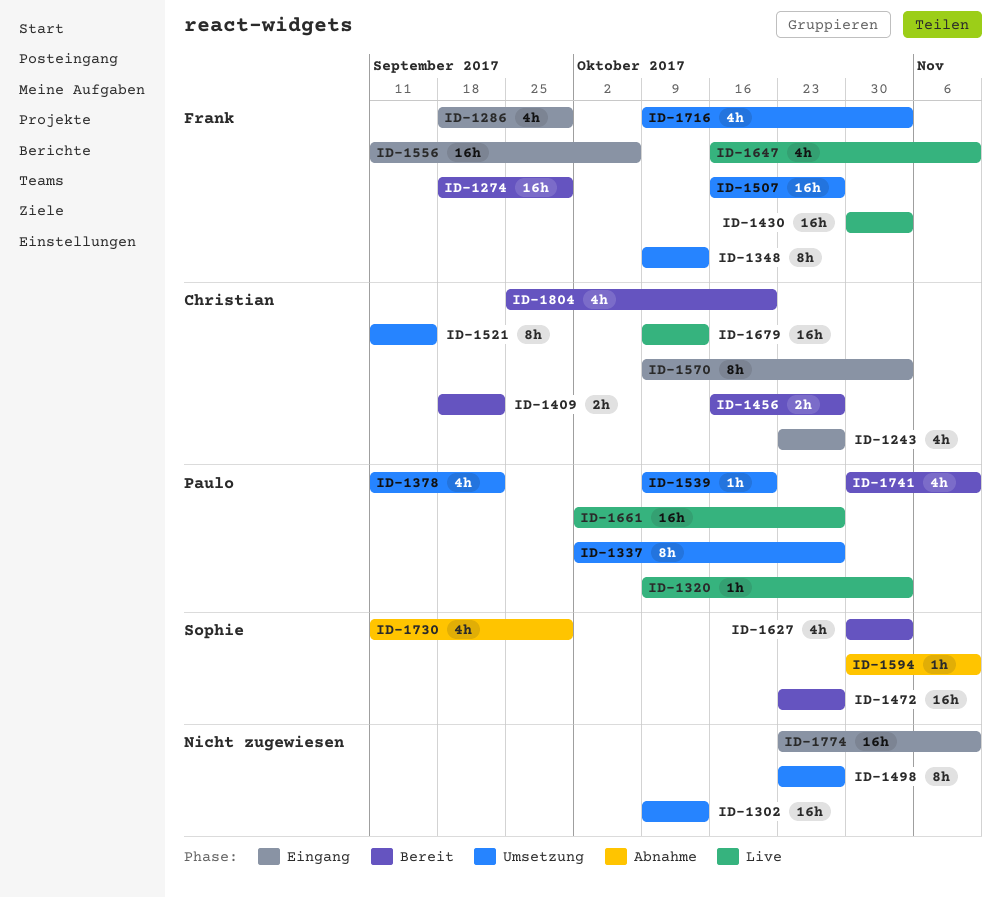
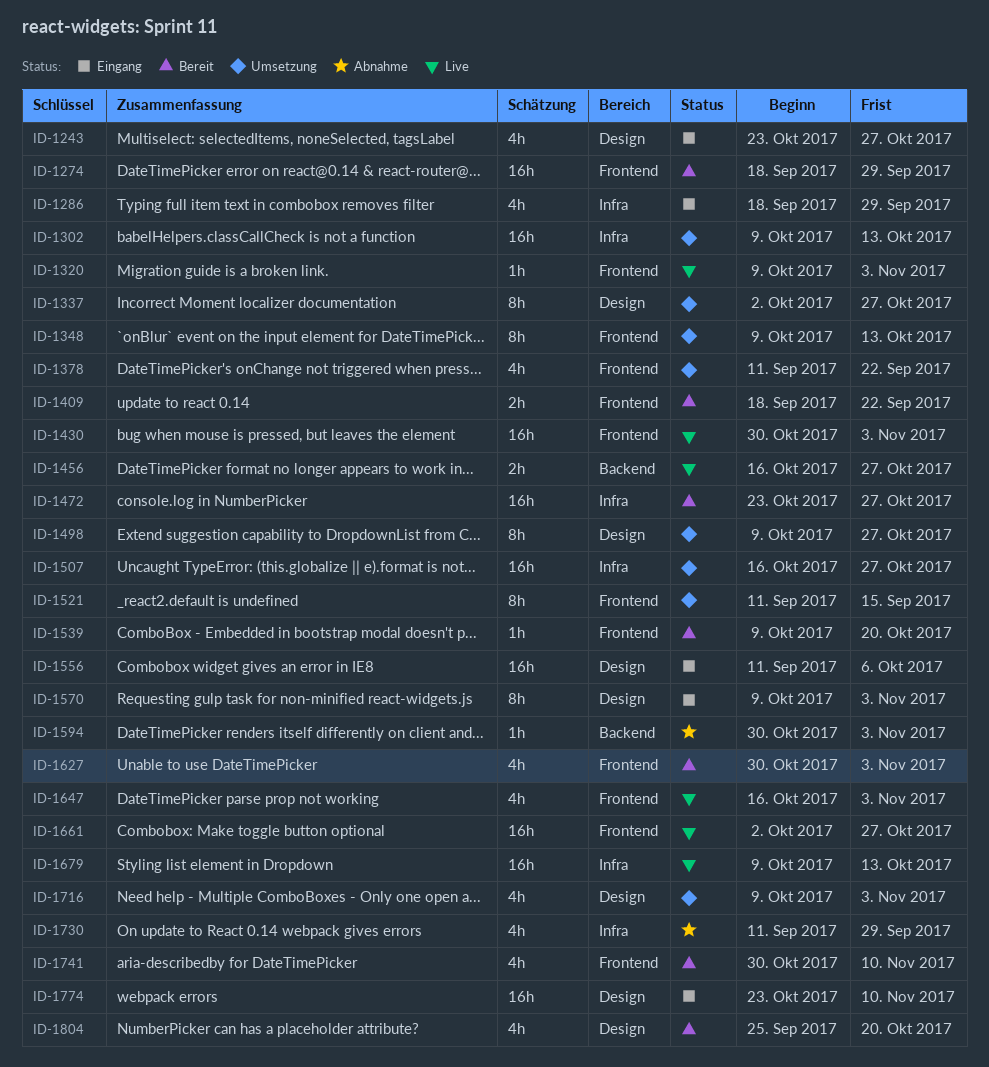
ID-1456, status: Bereit -> Live
ID-1498, start: Oct 23 -> Oct 9
ID-1539, status: Umsetzung -> Bereit
ID-1594, due: Nov 10 -> Nov 3
ID-1647, due: Nov 10 -> Nov 3

